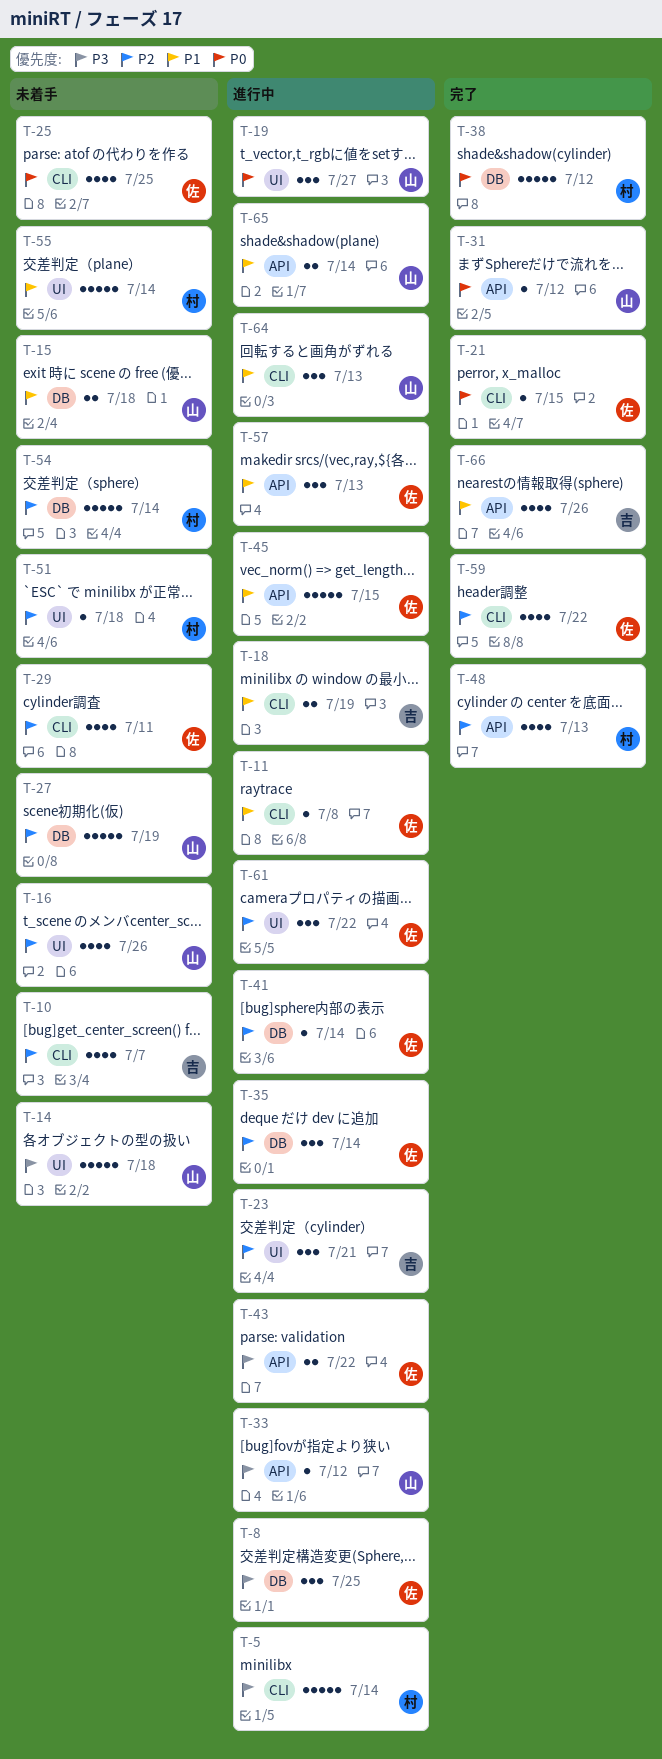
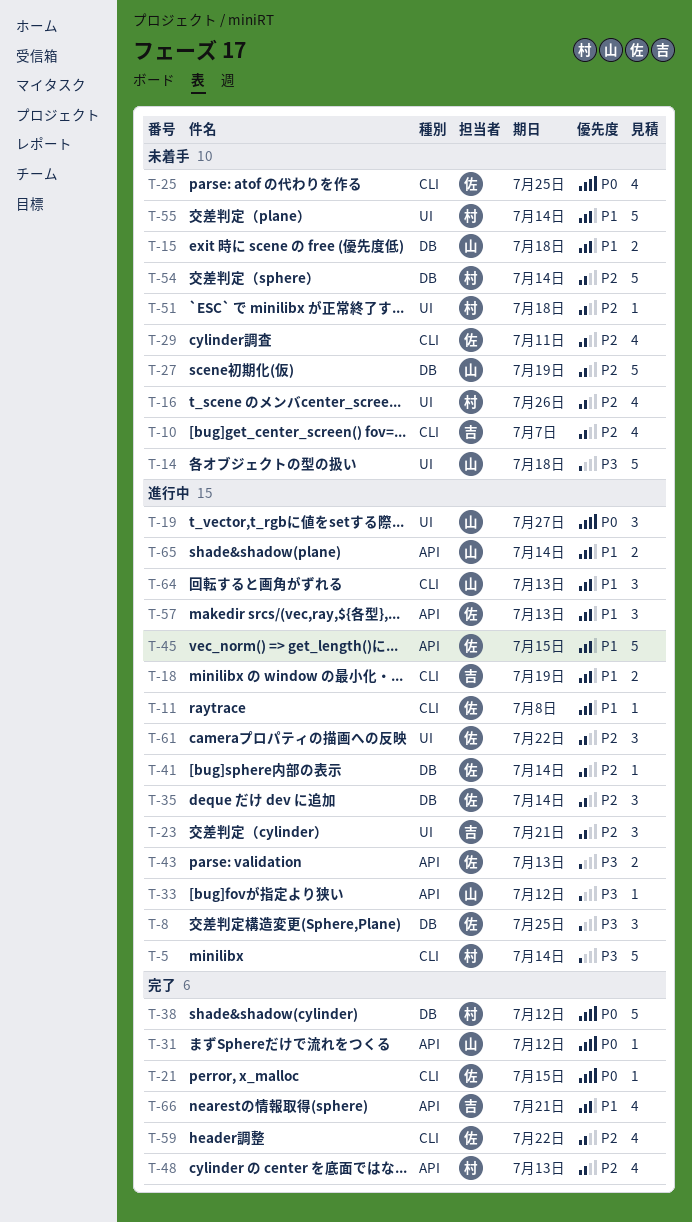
T-16, owner: 山 -> 村
T-43, due: Jul 22 -> Jul 13
T-66, due: Jul 26 -> Jul 21

